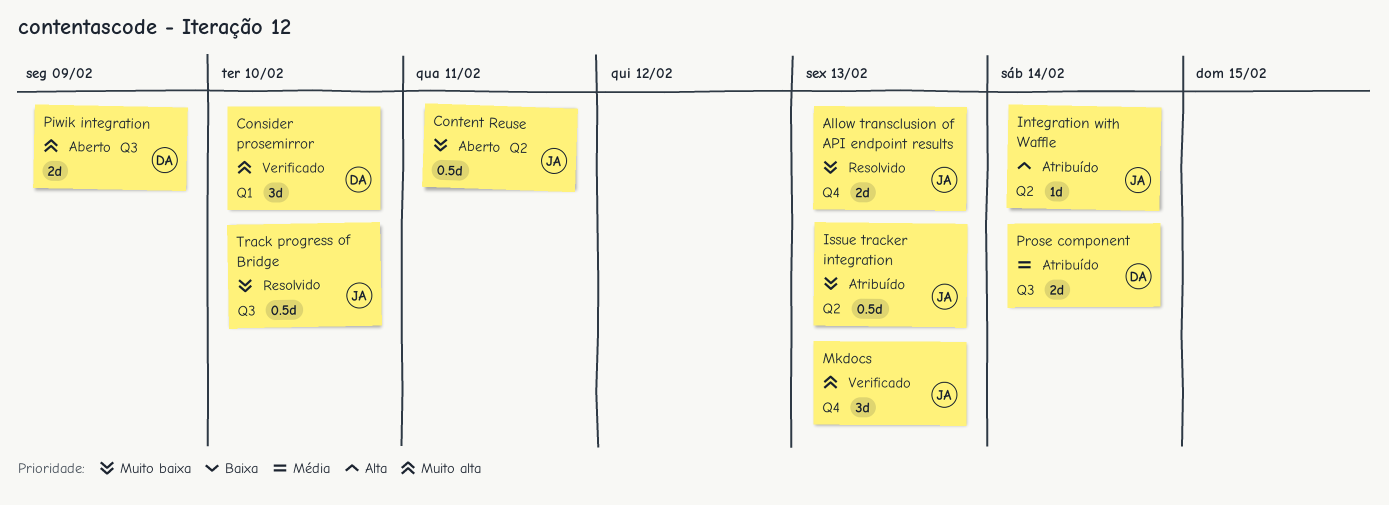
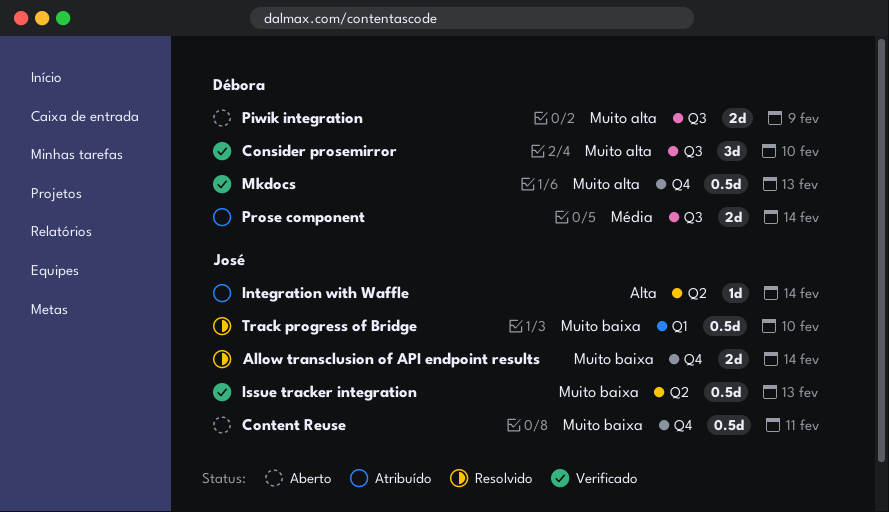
Allow transclusion of API endpoint results, due: Feb 13 -> Feb 14
Consider prosemirror, label: Q1 -> Q3
Content Reuse, label: Q2 -> Q4
Issue tracker integration, status: Atribuído -> Verificado
Mkdocs, owner: José -> Débora
Mkdocs, estimate: 3d -> 0.5d
Track progress of Bridge, label: Q3 -> Q1

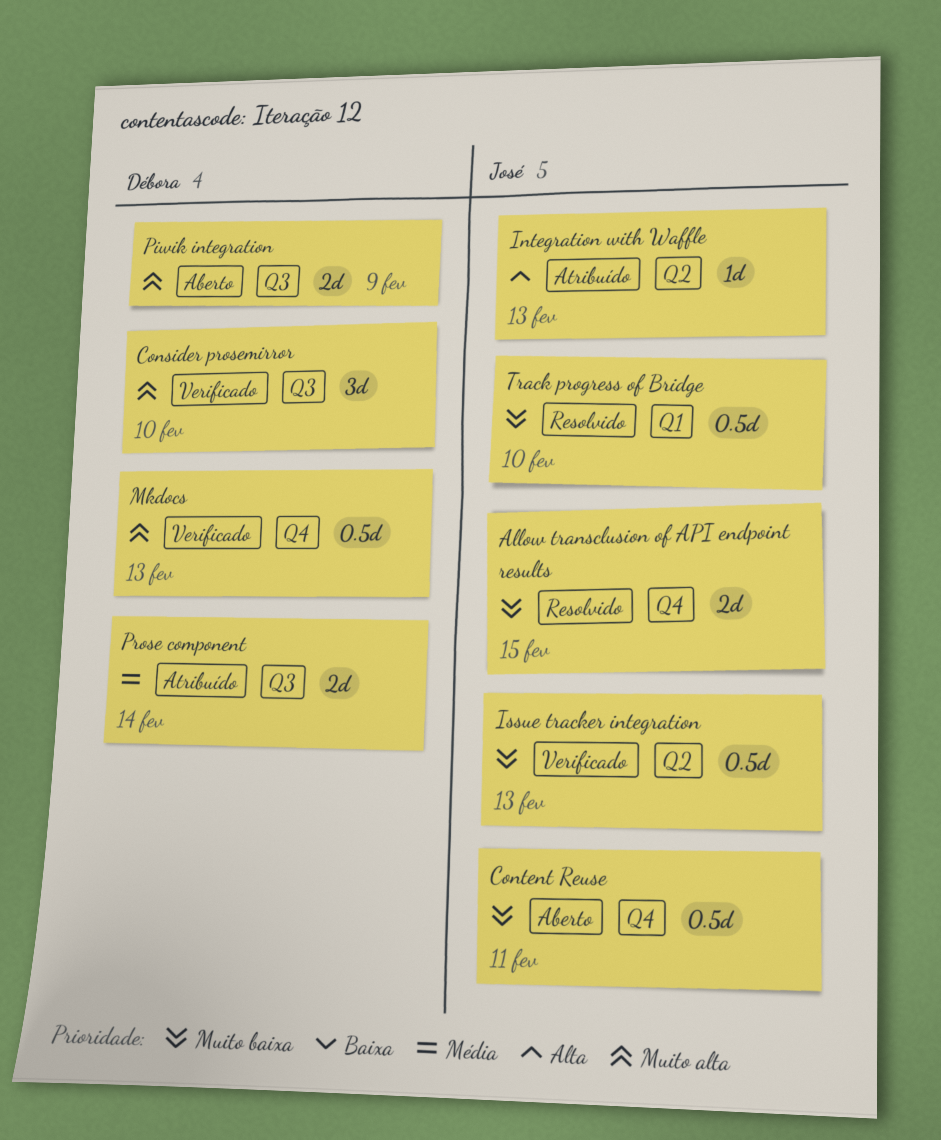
Allow transclusion of API endpoint results, due: Feb 14 -> Feb 15
Integration with Waffle, due: Feb 14 -> Feb 13

